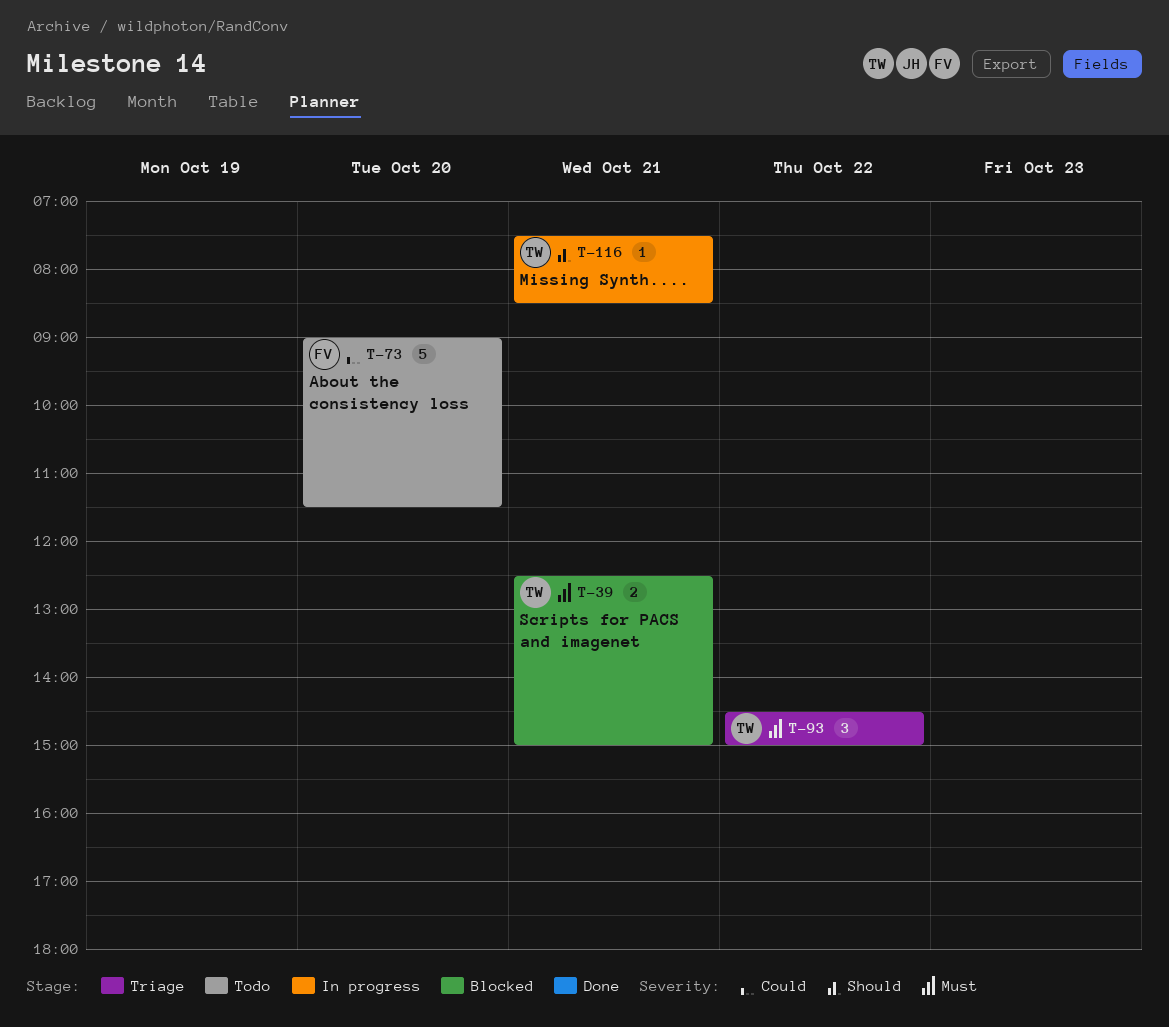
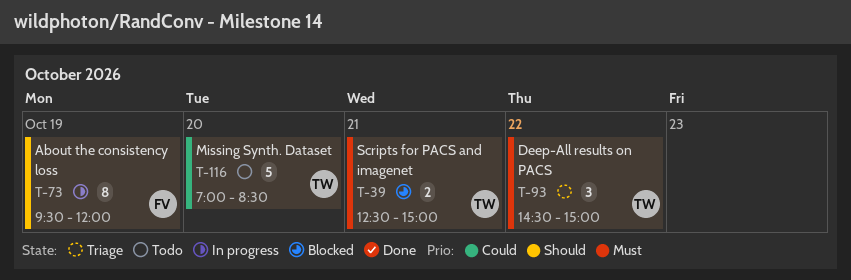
T-73, status: Todo -> In progress
T-73, priority: Could -> Should
T-73, estimate: 5 -> 8
T-73, day: Oct 20 -> Oct 19
T-73, begins: 09:00 -> 09:30
T-73, ends: 11:30 -> 12:00
T-116, status: In progress -> Todo
T-116, priority: Should -> Could
T-116, estimate: 1 -> 5
T-116, day: Oct 21 -> Oct 20
T-116, begins: 07:30 -> 07:00

